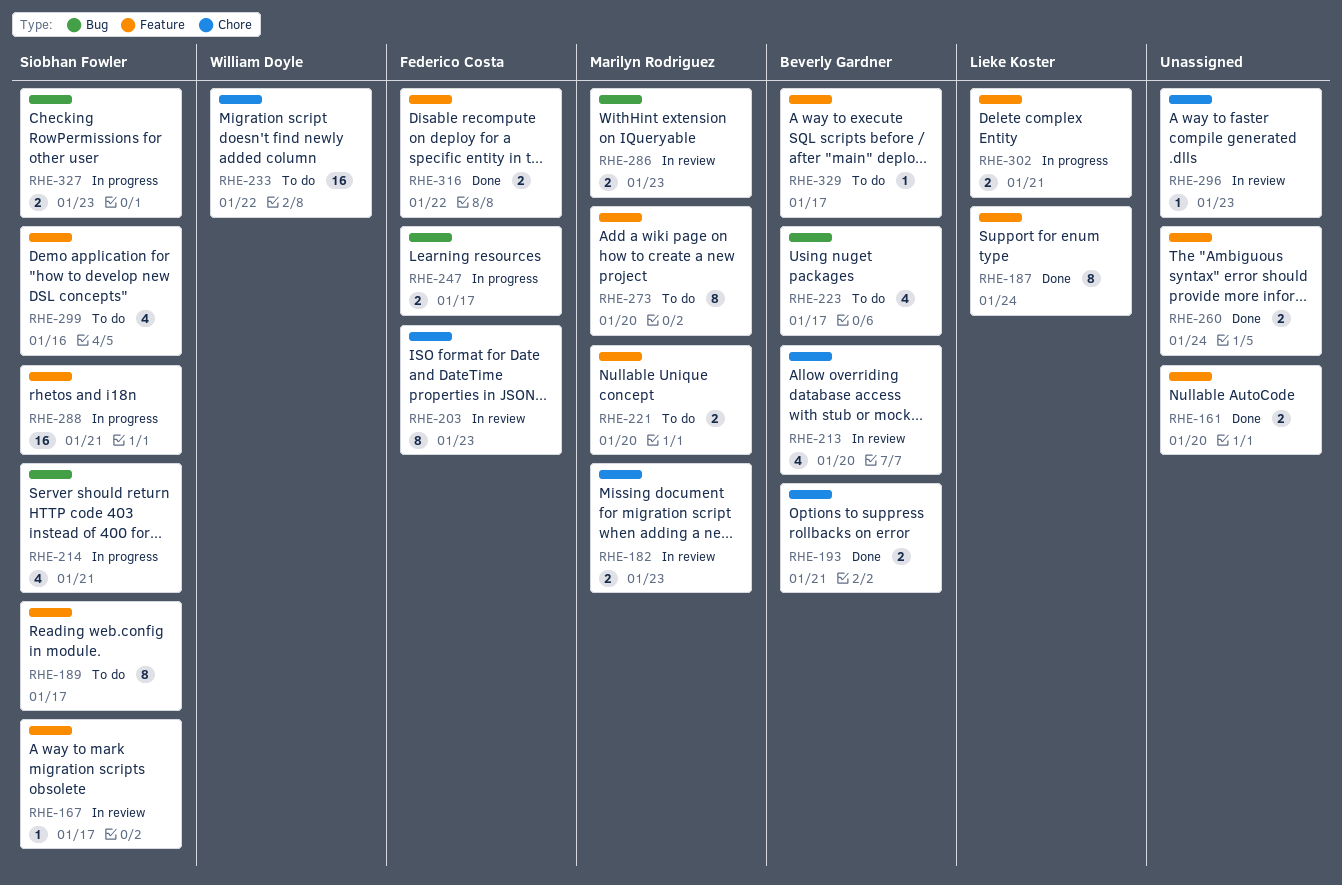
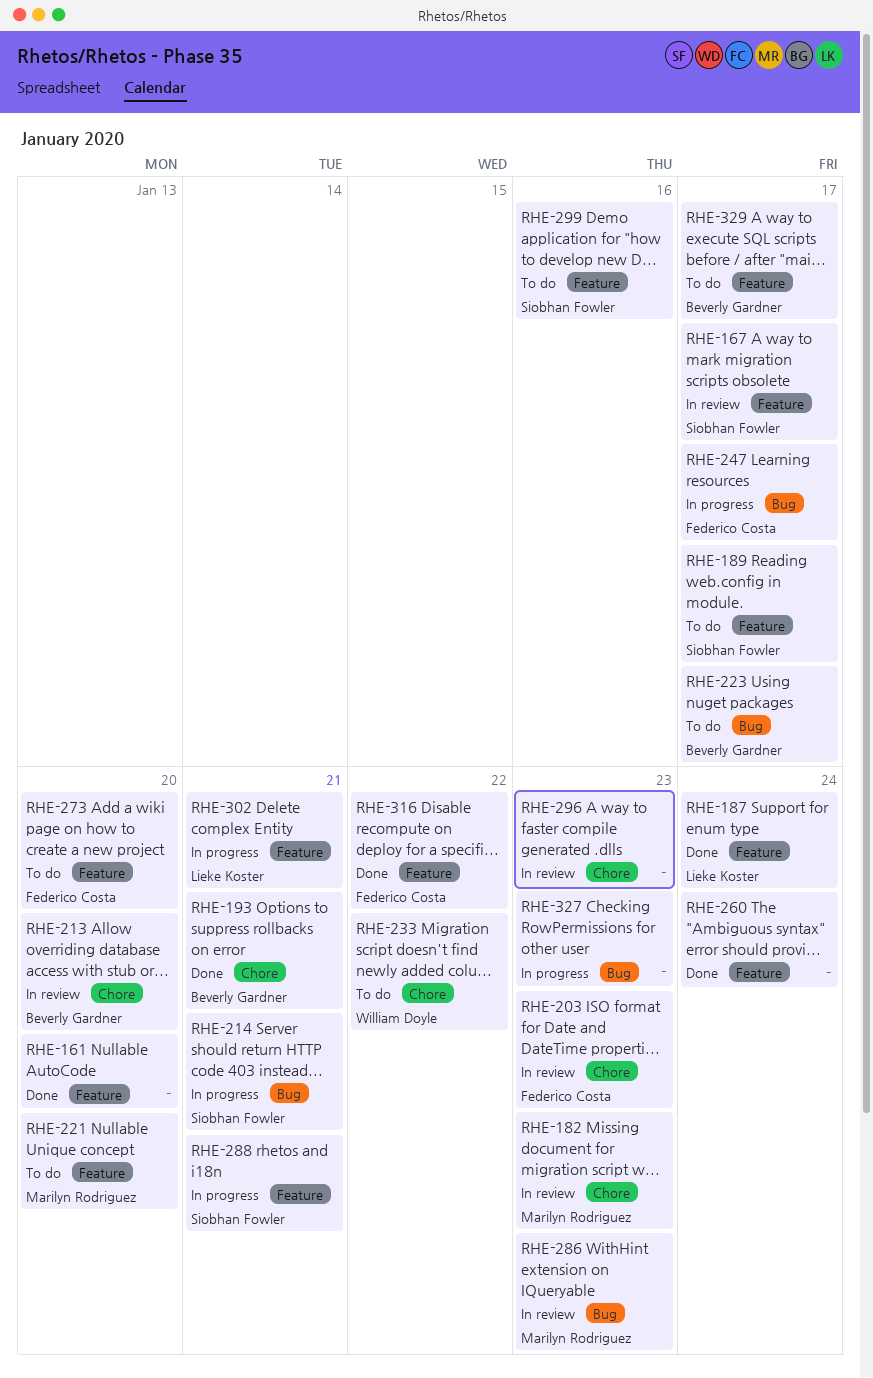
RHE-273, owner: Marilyn Rodriguez -> Federico Costa
RHE-327, owner: Siobhan Fowler -> none

